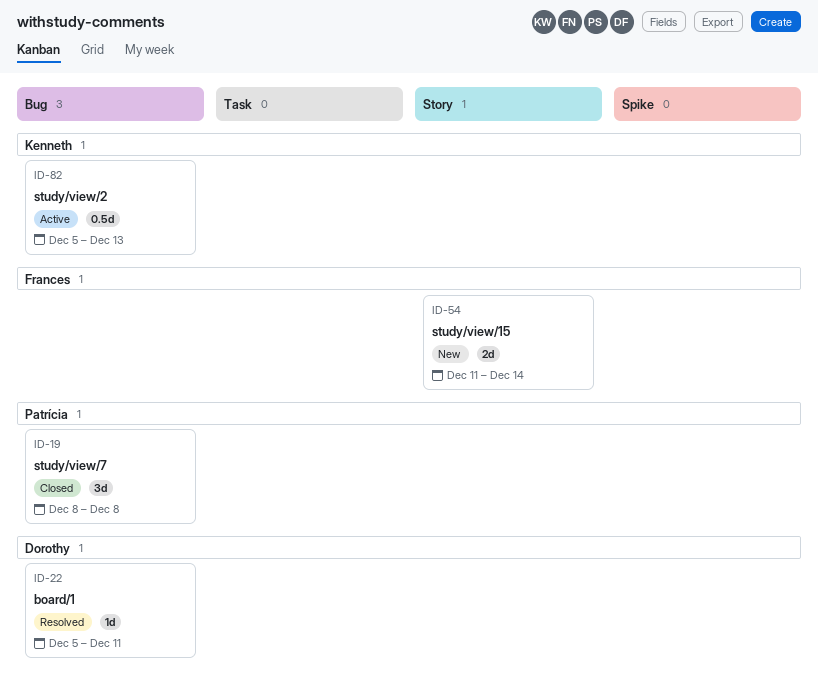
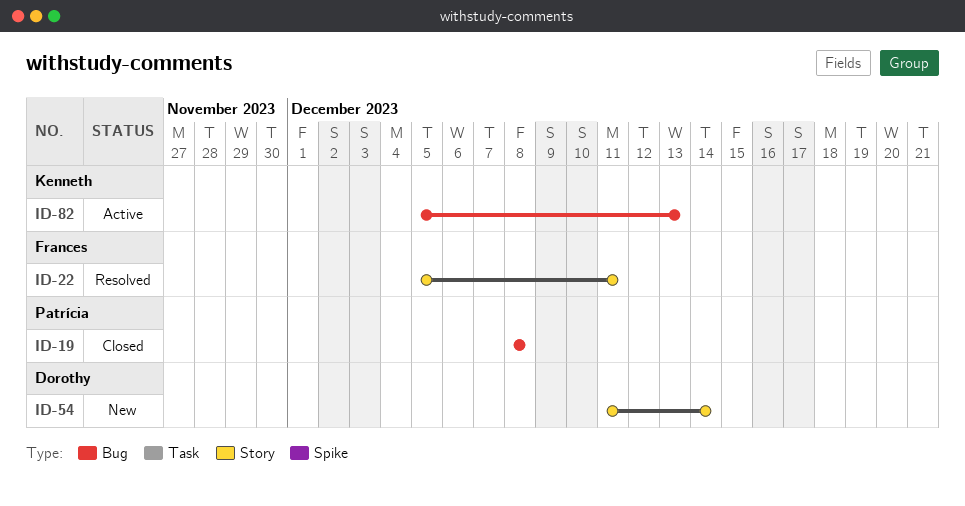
ID-22, owner: Dorothy -> Frances
ID-22, label: Bug -> Story
ID-54, owner: Frances -> Dorothy

